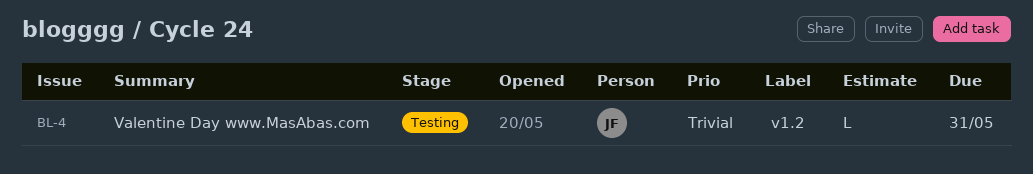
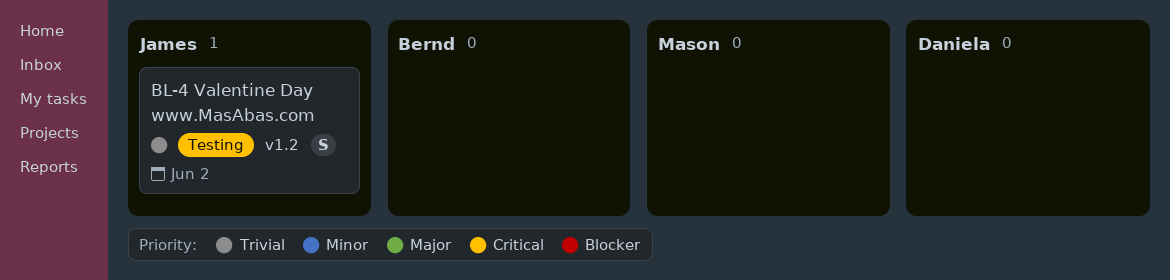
BL-4, estimate: L -> S
BL-4, due: May 31 -> Jun 2

